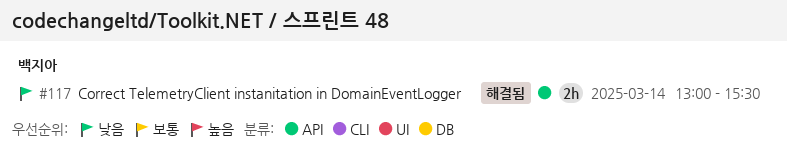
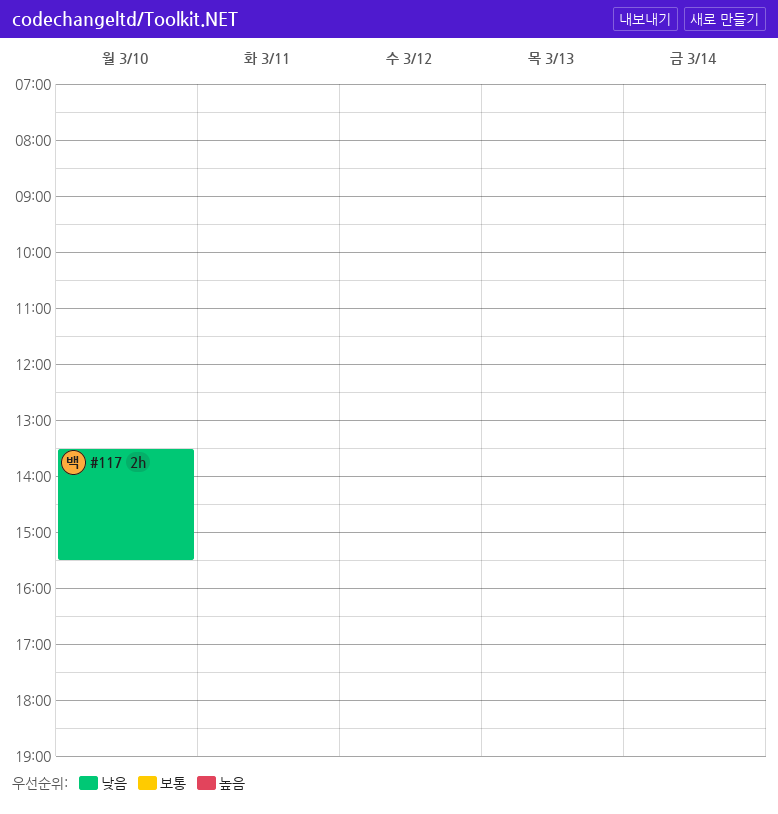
#117, day: Mar 14 -> Mar 10
#117, begins: 13:00 -> 13:30

